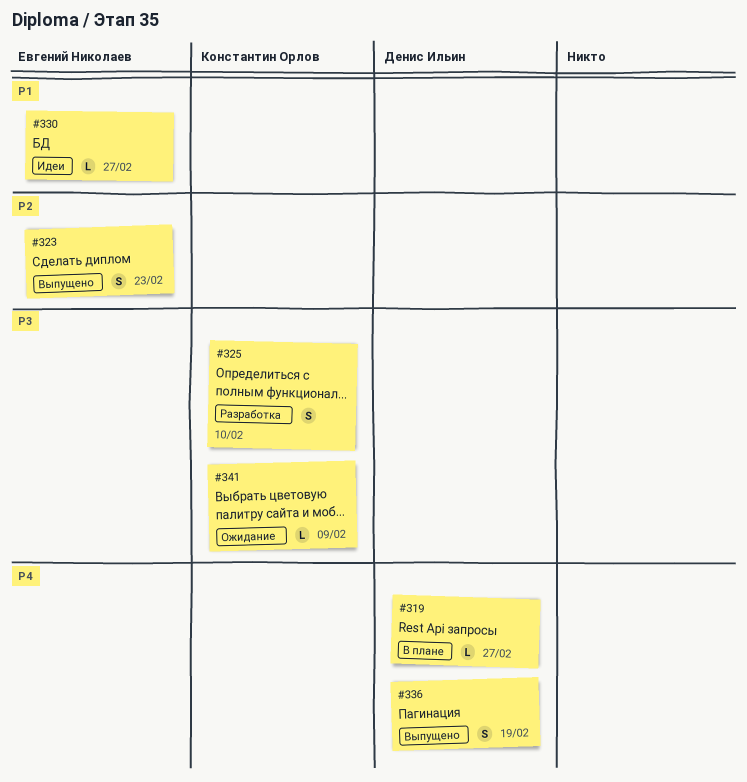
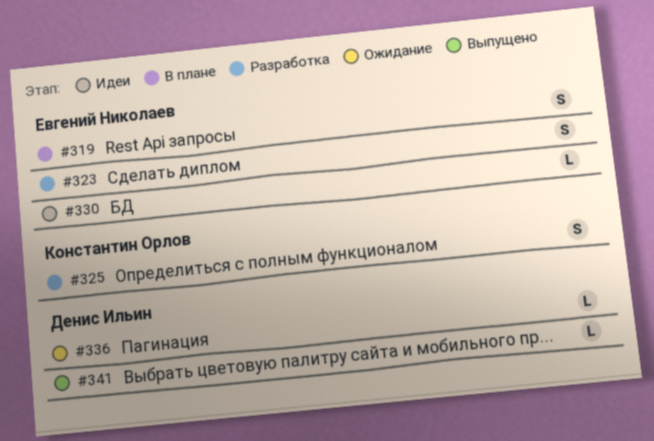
#319, owner: Денис Ильин -> Евгений Николаев
#319, estimate: L -> S
#323, status: Выпущено -> Разработка
#336, status: Выпущено -> Ожидание
#336, estimate: S -> L
#341, status: Ожидание -> Выпущено
#341, owner: Константин Орлов -> Денис Ильин

